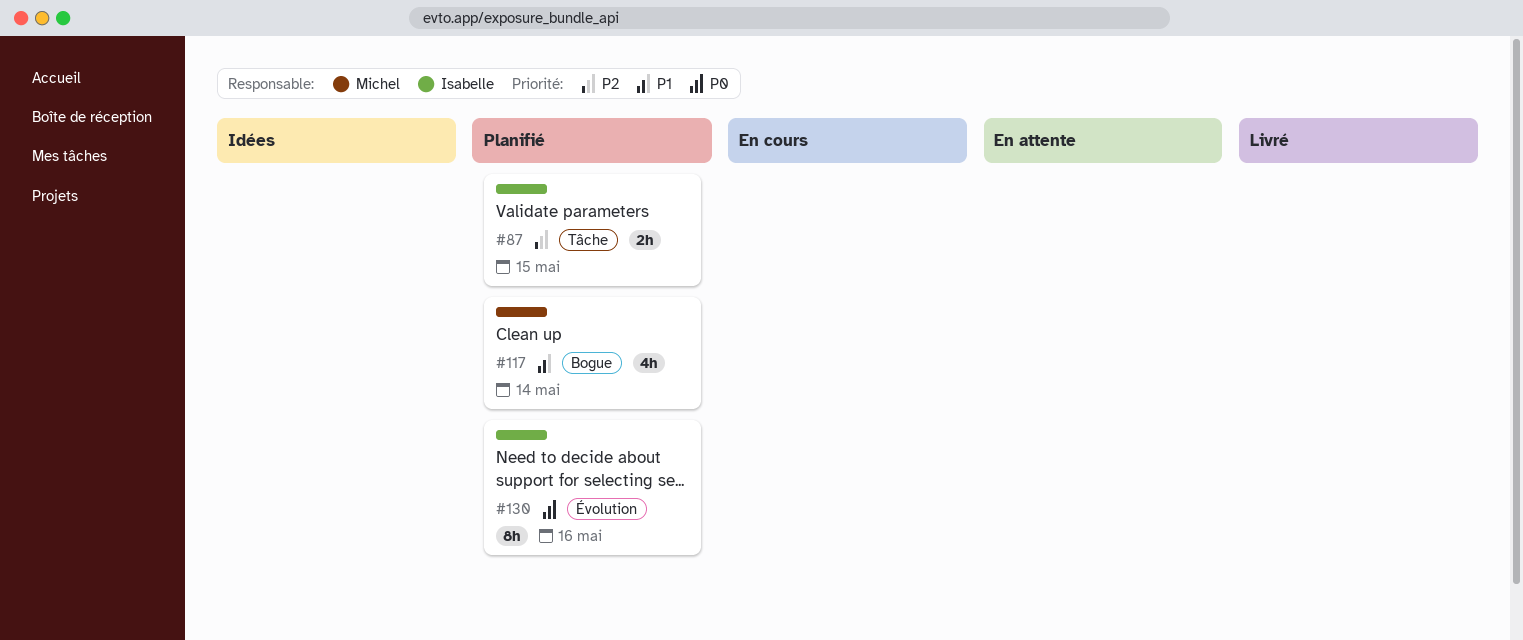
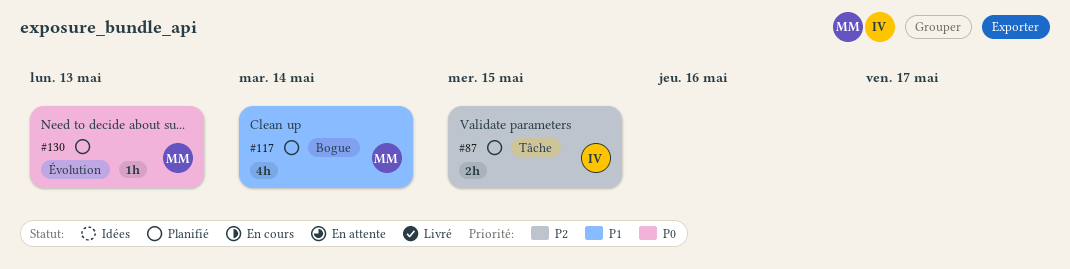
#130, owner: Isabelle -> Michel
#130, estimate: 8h -> 1h
#130, due: May 16 -> May 13

